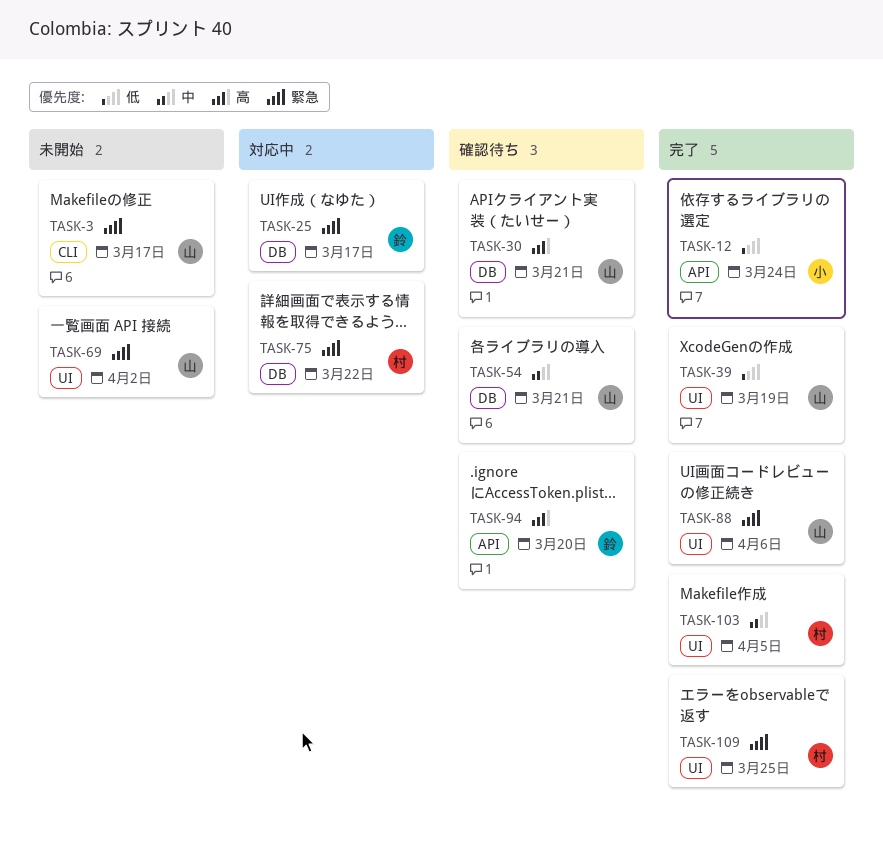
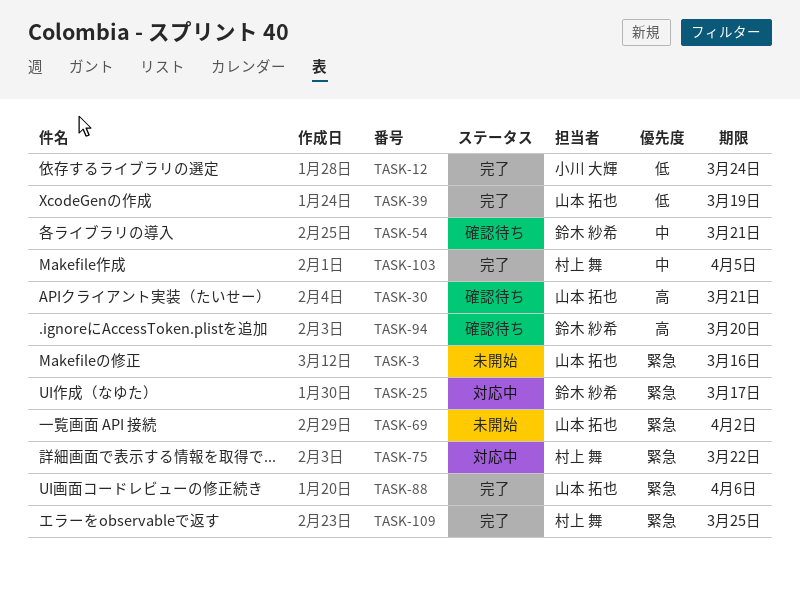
TASK-3, due: Mar 17 -> Mar 16
TASK-54, owner: 山本 拓也 -> 鈴木 紗希

